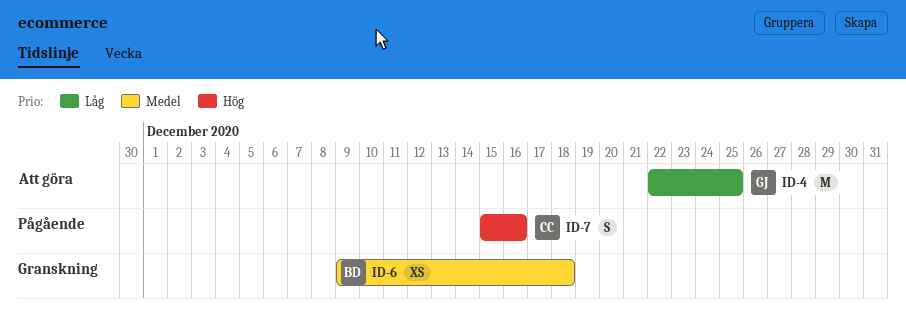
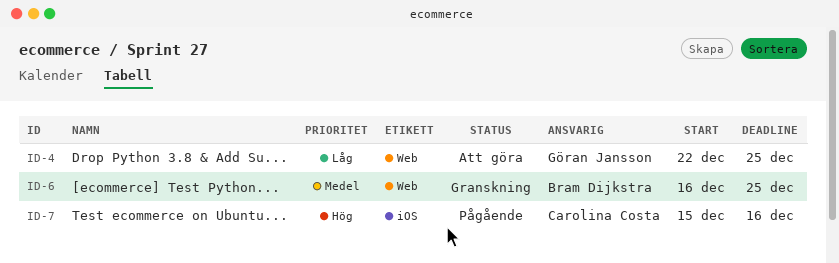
ID-6, start: Dec 9 -> Dec 16
ID-6, due: Dec 18 -> Dec 25

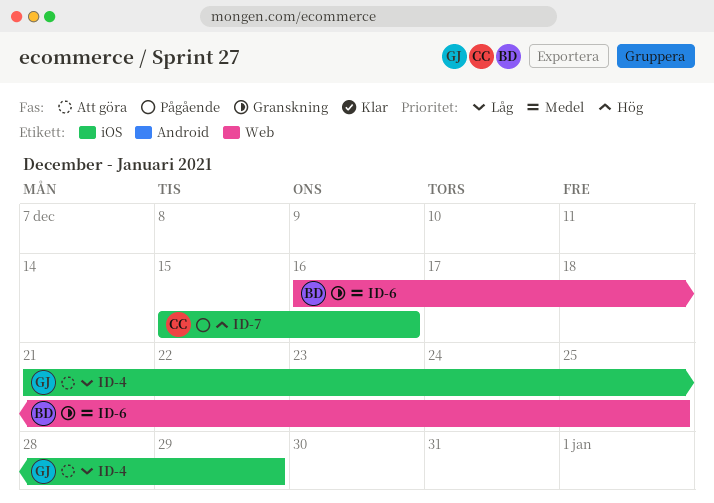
ID-4, label: Web -> iOS
ID-4, start: Dec 22 -> Dec 21
ID-4, due: Dec 25 -> Dec 29

